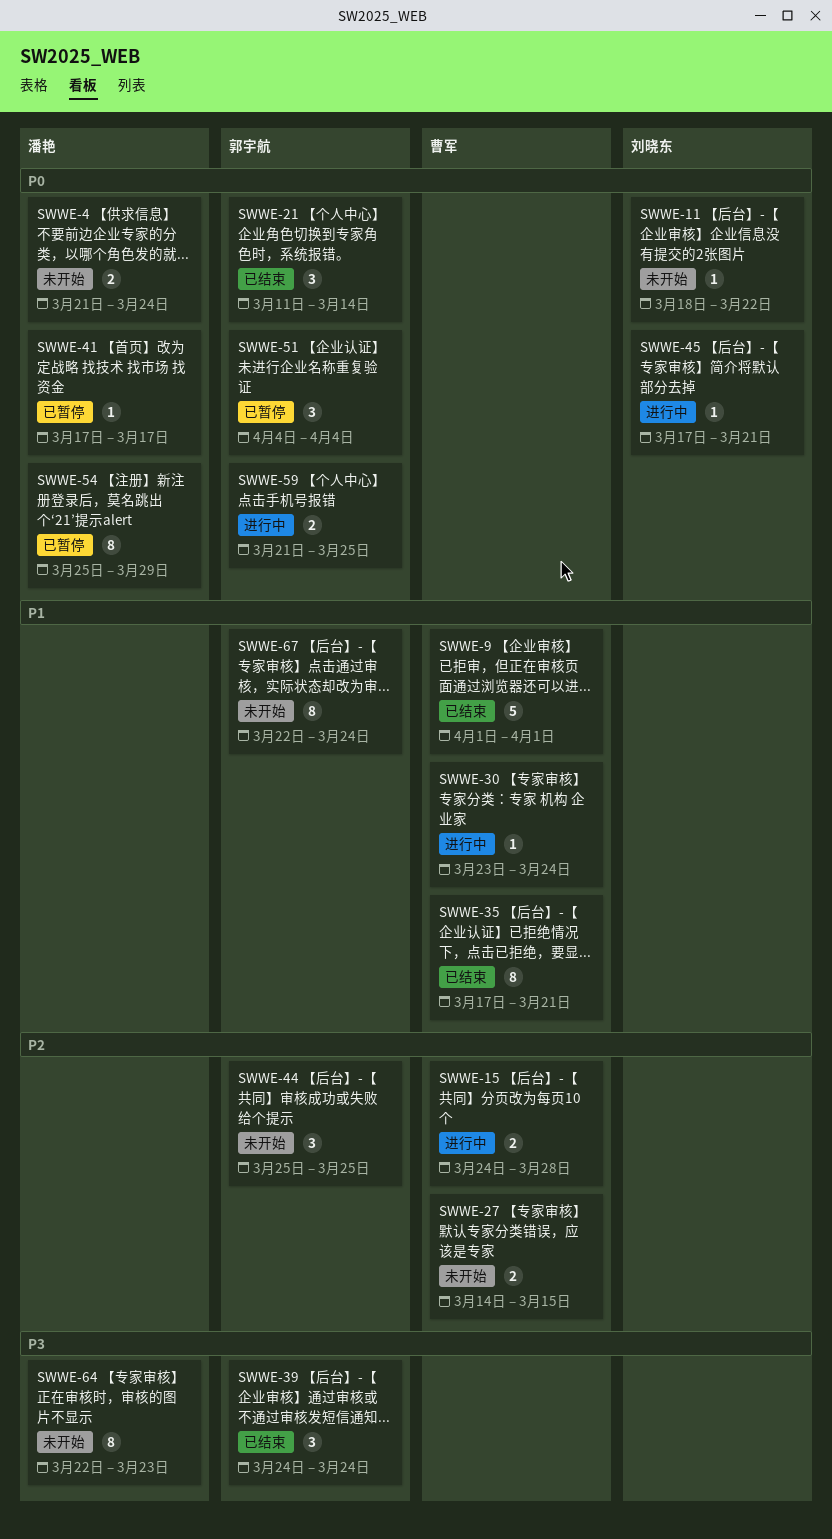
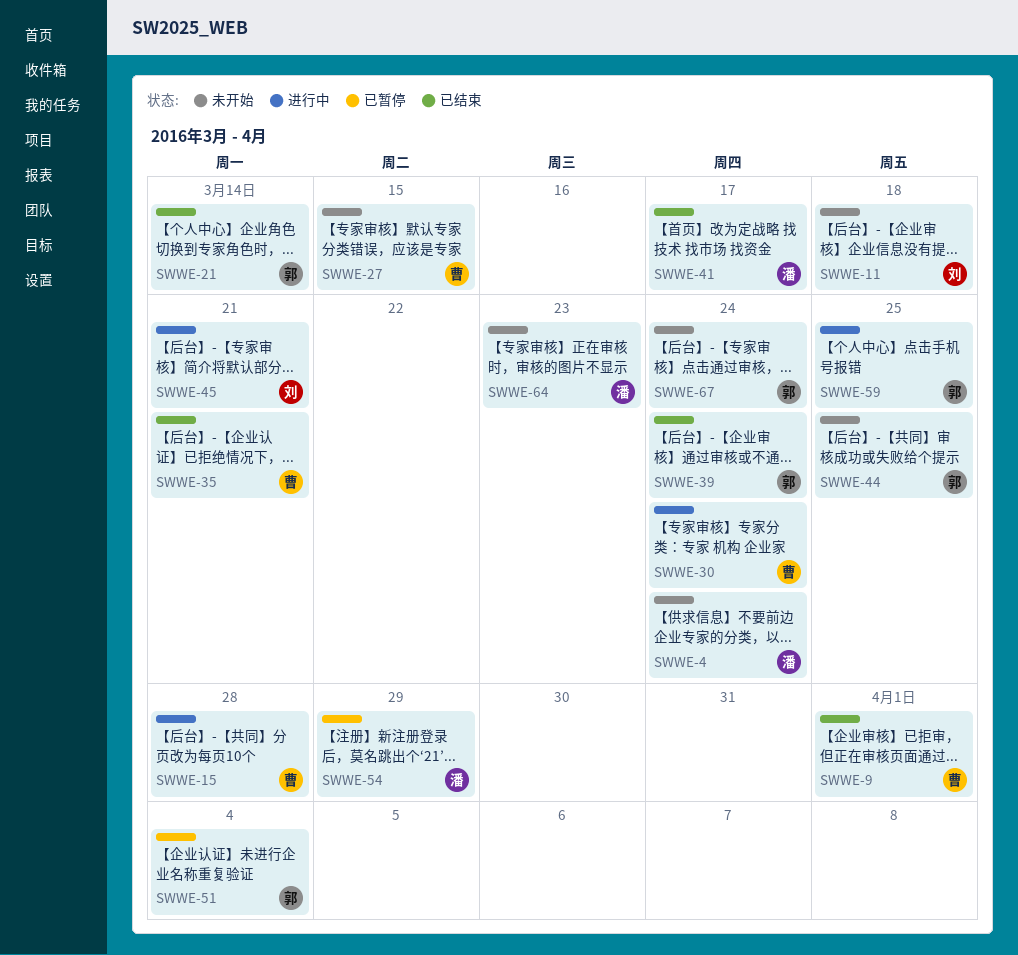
SWWE-11, due: Mar 22 -> Mar 18
SWWE-41, status: 已暂停 -> 已结束

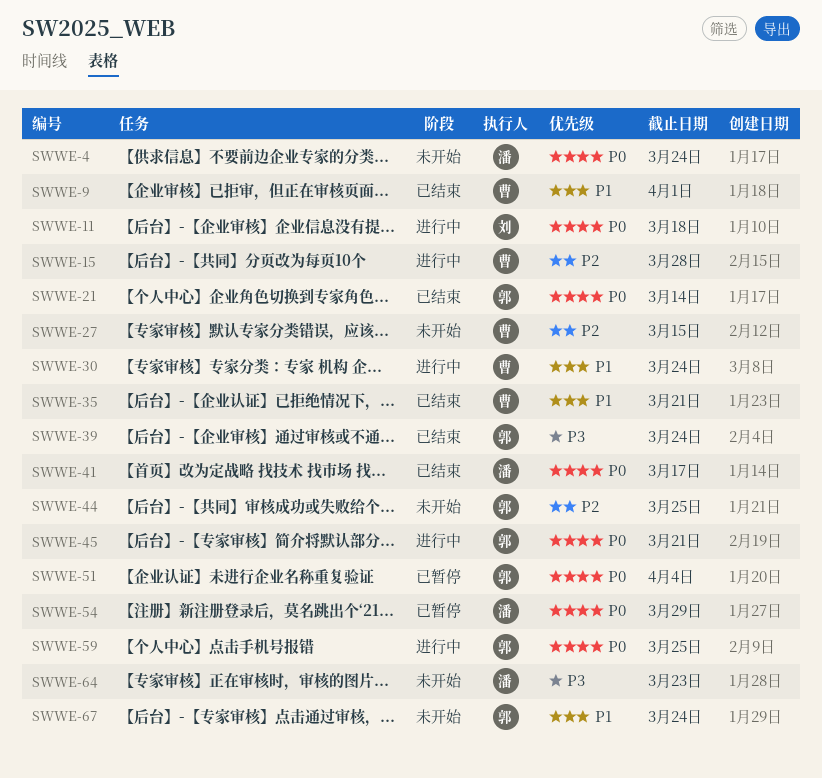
SWWE-11, status: 未开始 -> 进行中
SWWE-45, owner: 刘 -> 郭

